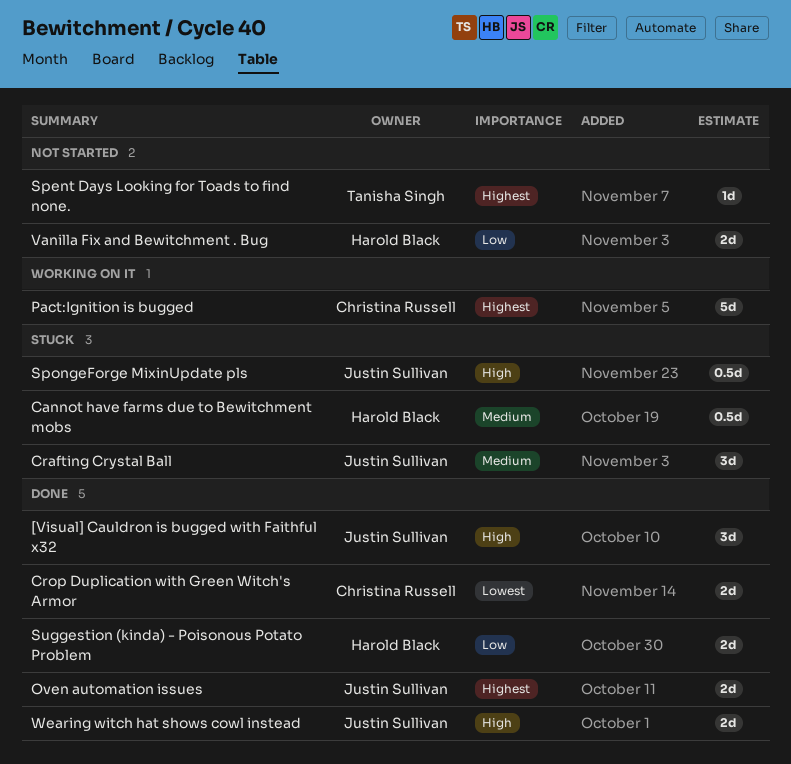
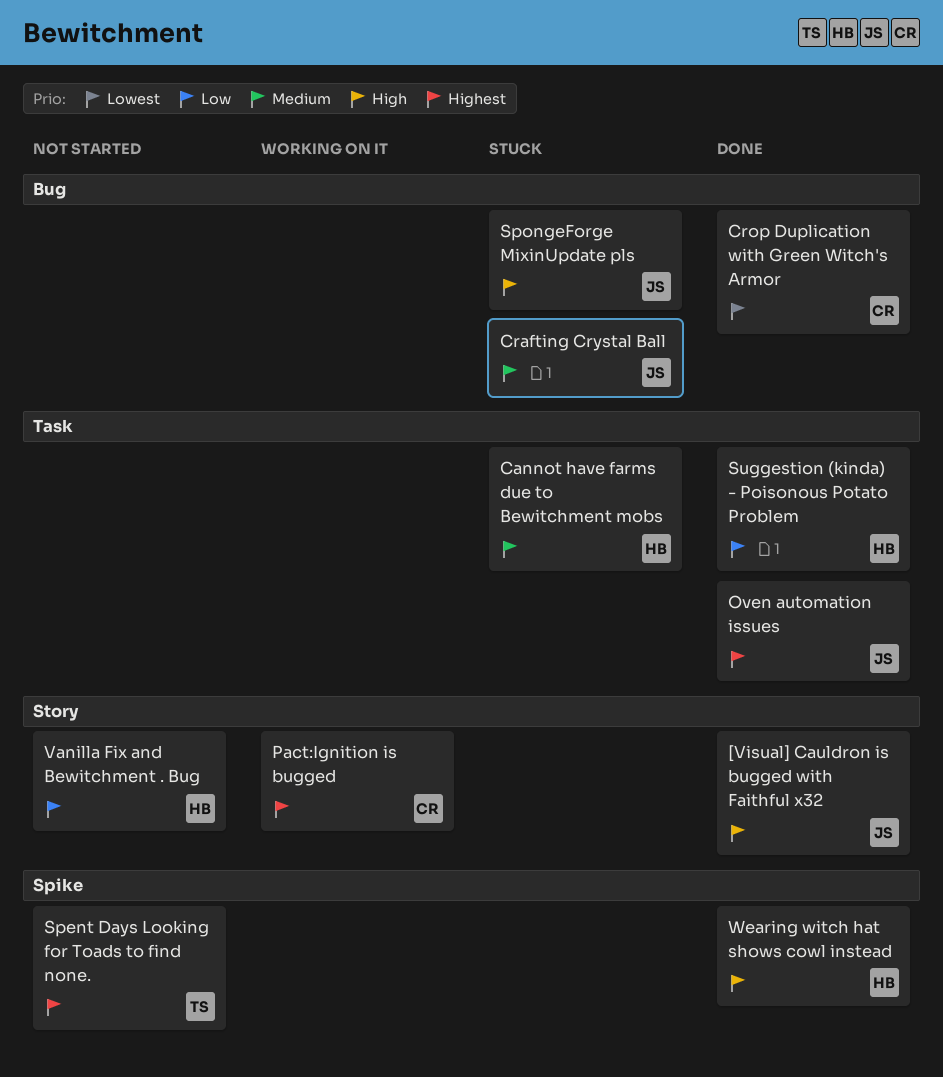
Wearing witch hat shows cowl instead, owner: Justin Sullivan -> Harold Black

